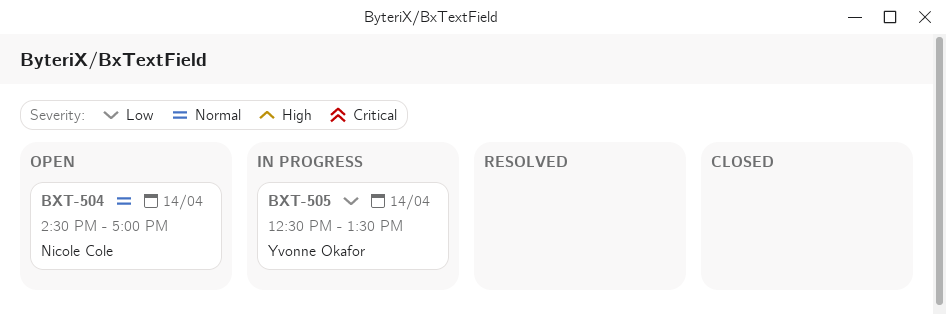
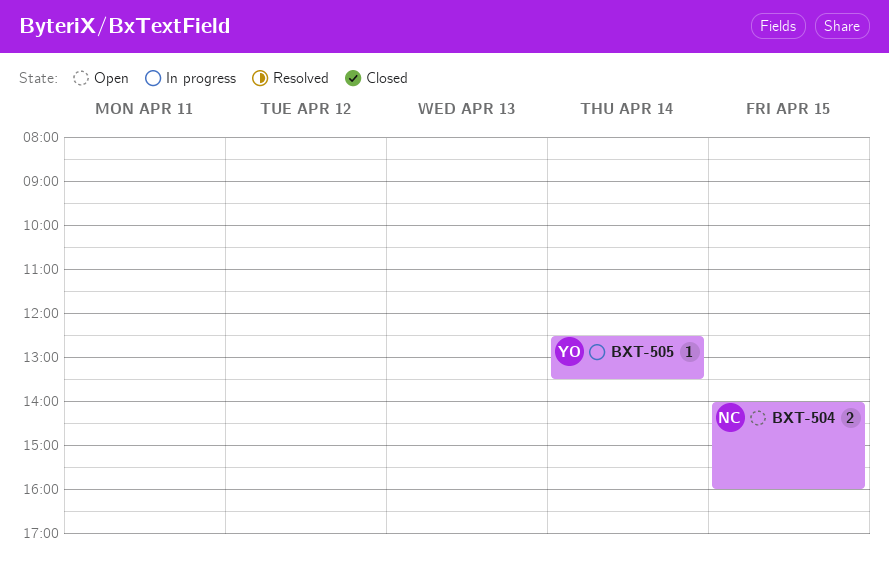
BXT-504, day: Apr 14 -> Apr 15
BXT-504, begins: 14:30 -> 14:00
BXT-504, ends: 17:00 -> 16:00

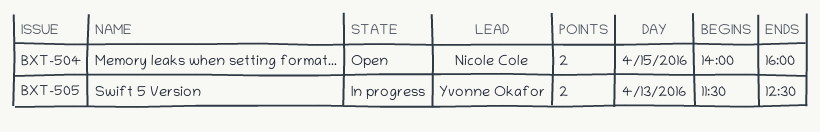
BXT-505, estimate: 1 -> 2
BXT-505, day: Apr 14 -> Apr 13
BXT-505, begins: 12:30 -> 11:30
BXT-505, ends: 13:30 -> 12:30

